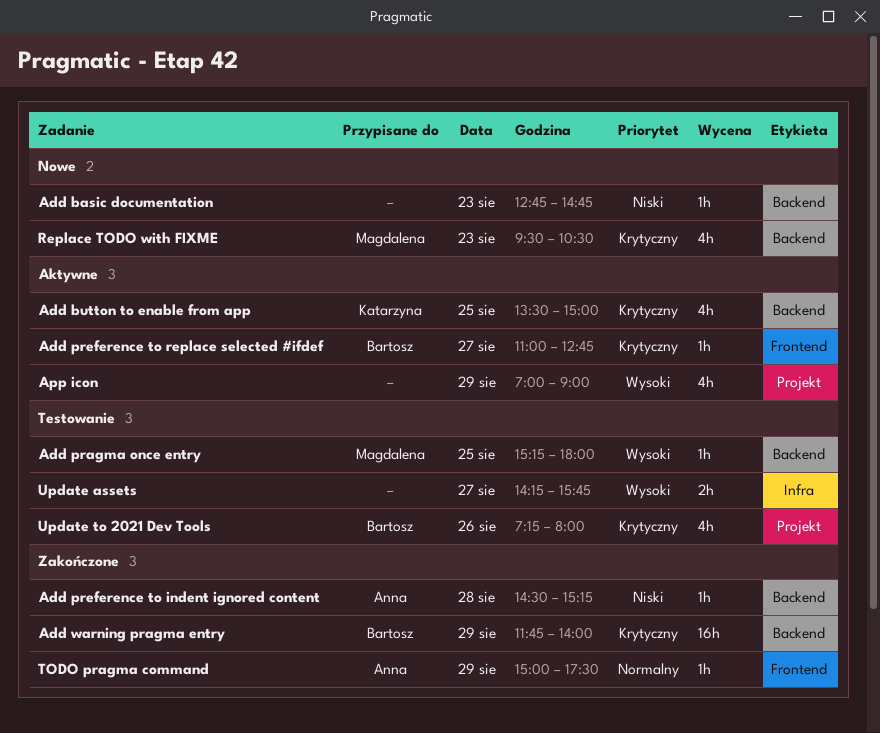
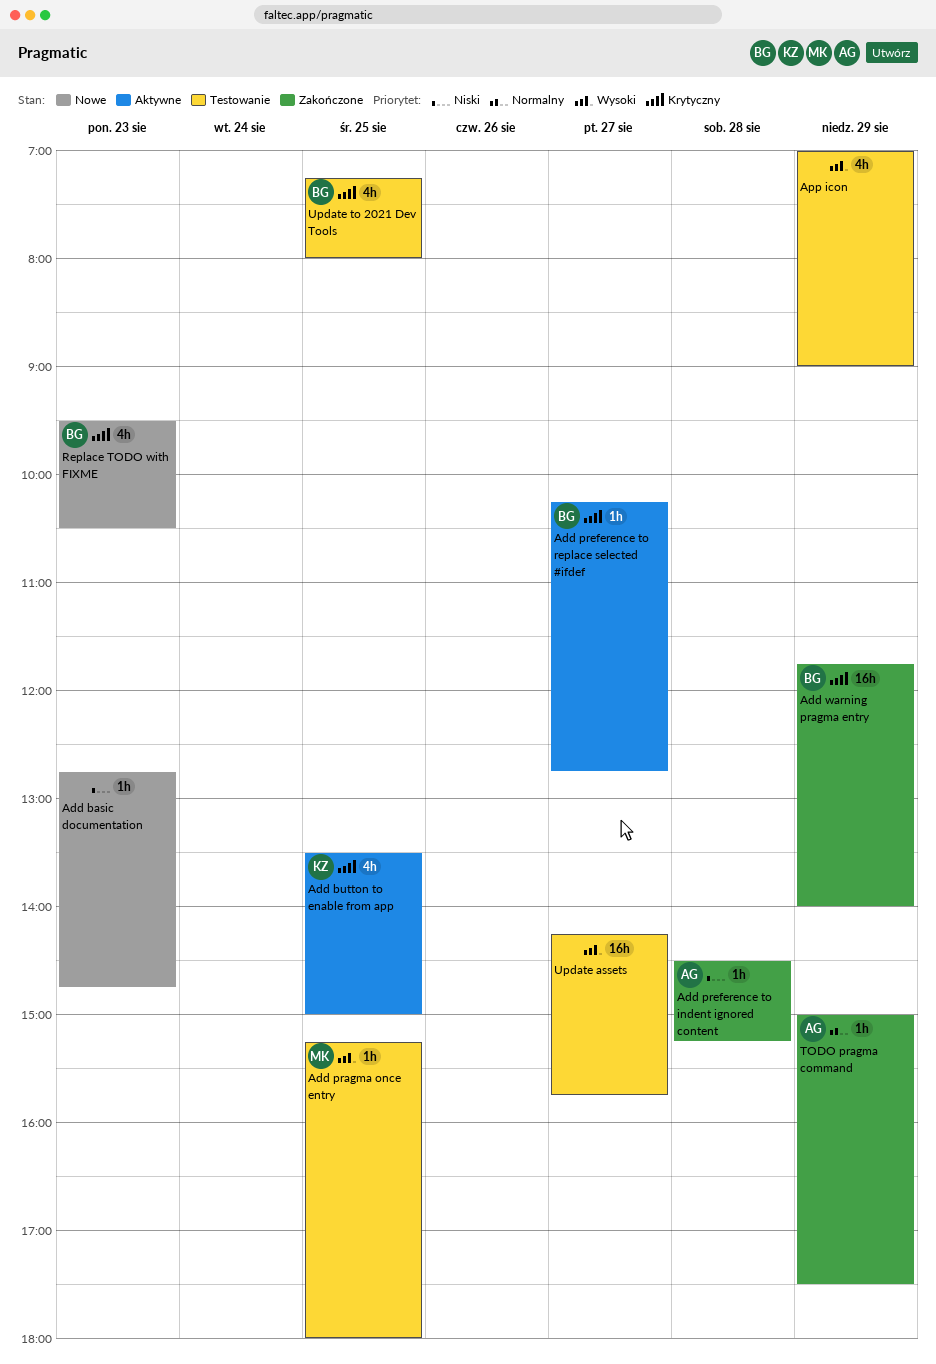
Add preference to replace selected #ifdef, begins: 11:00 -> 10:15
App icon, status: Aktywne -> Testowanie
Replace TODO with FIXME, owner: Magdalena -> Bartosz
Update assets, estimate: 2h -> 16h
Update to 2021 Dev Tools, day: Aug 26 -> Aug 25

